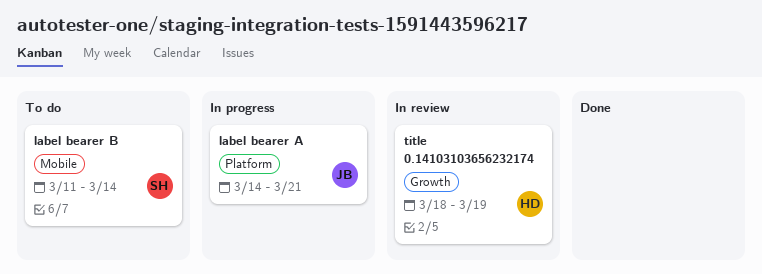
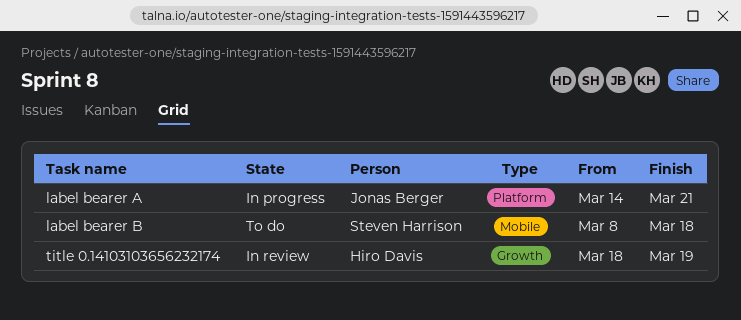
label bearer B, start: Mar 11 -> Mar 8
label bearer B, due: Mar 14 -> Mar 18

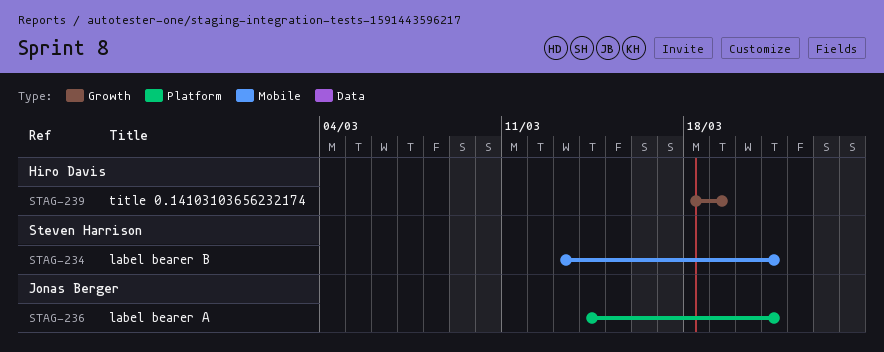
label bearer B, start: Mar 8 -> Mar 13
label bearer B, due: Mar 18 -> Mar 21

